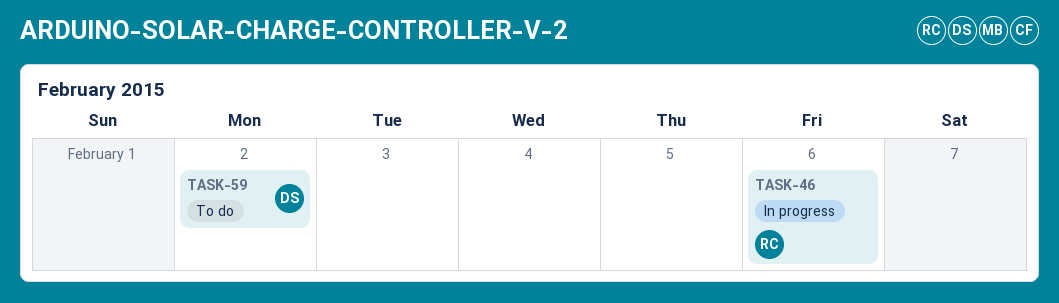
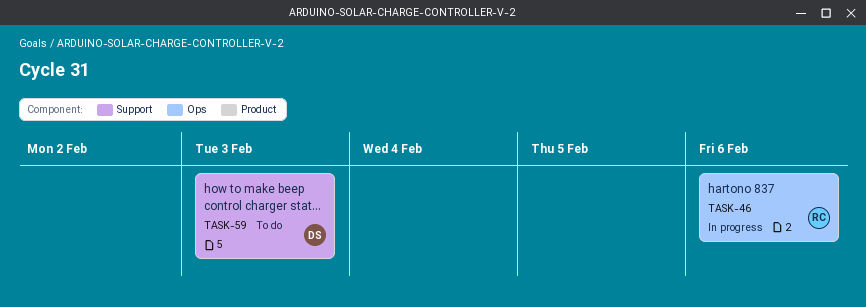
TASK-59, due: Feb 2 -> Feb 3

